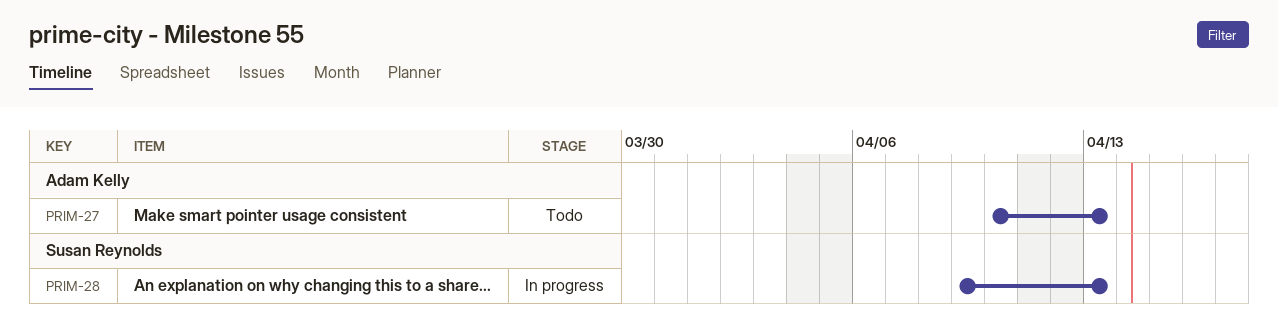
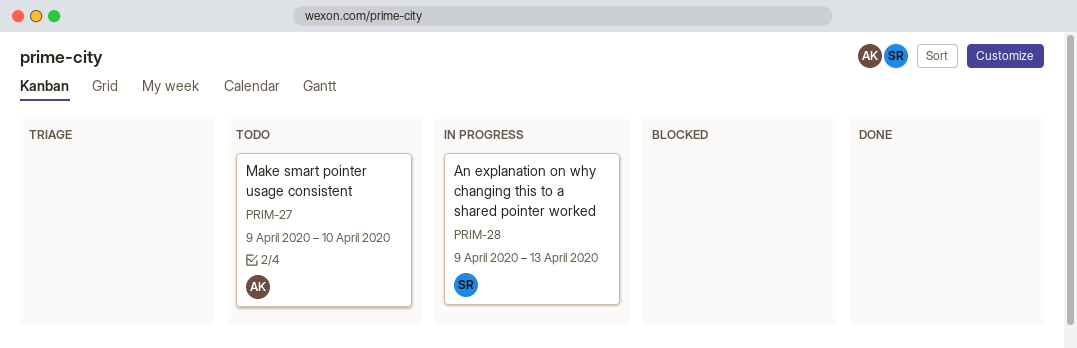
PRIM-27, start: Apr 10 -> Apr 9
PRIM-27, due: Apr 13 -> Apr 10

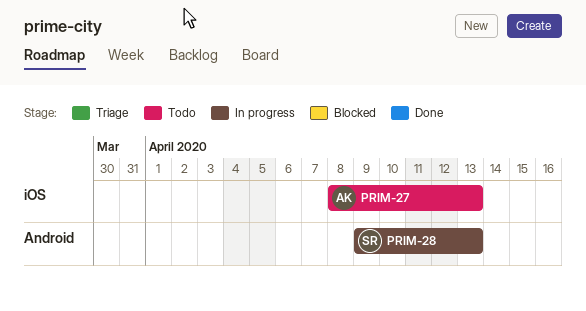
PRIM-27, start: Apr 9 -> Apr 8
PRIM-27, due: Apr 10 -> Apr 13

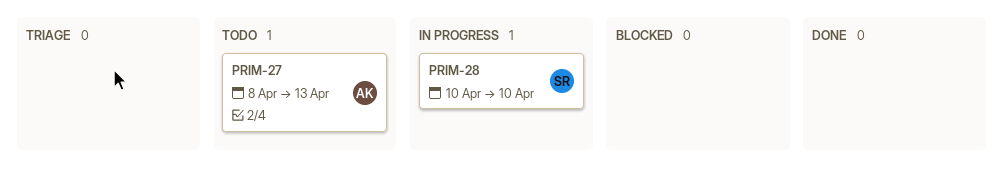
PRIM-28, start: Apr 9 -> Apr 10
PRIM-28, due: Apr 13 -> Apr 10

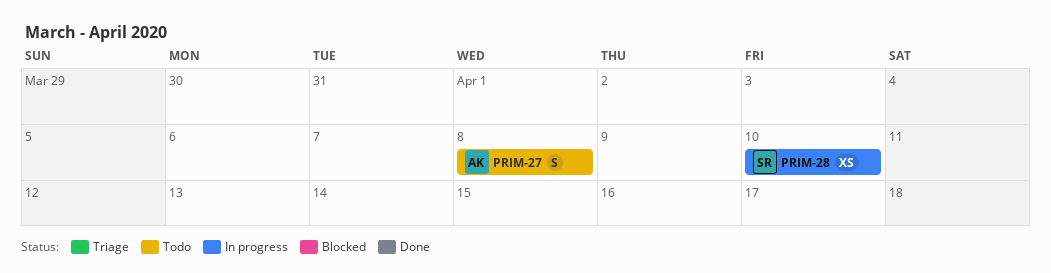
PRIM-27, due: Apr 13 -> Apr 8

